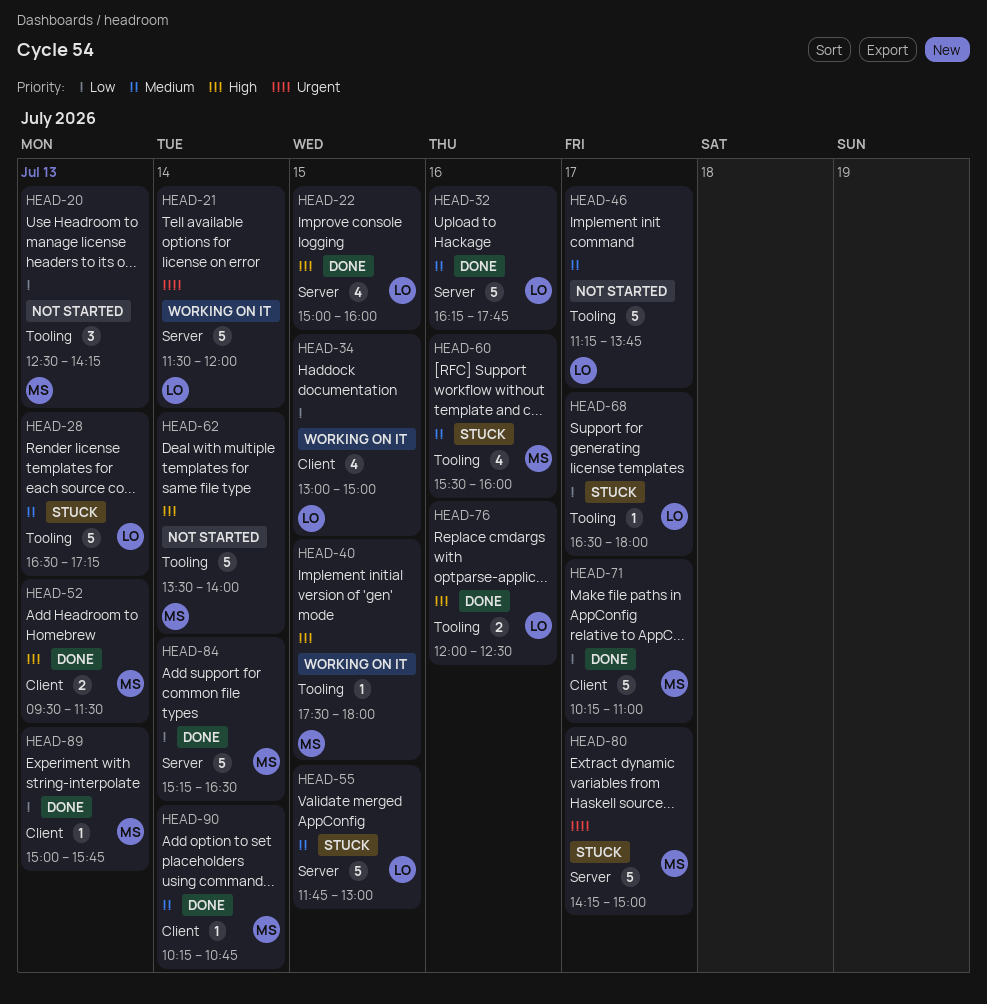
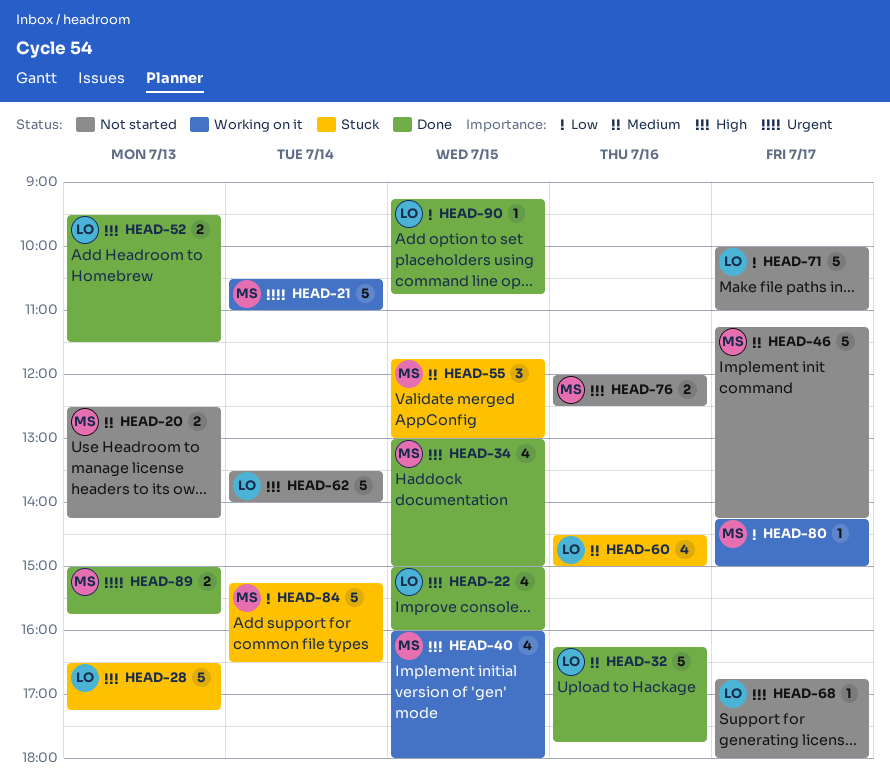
HEAD-20, priority: Low -> Medium
HEAD-20, estimate: 3 -> 2
HEAD-21, owner: LO -> MS
HEAD-21, begins: 11:30 -> 10:30
HEAD-21, ends: 12:00 -> 11:00
HEAD-28, priority: Medium -> High
HEAD-34, status: Working on it -> Done
HEAD-34, owner: LO -> MS
HEAD-34, priority: Low -> High
HEAD-40, estimate: 1 -> 4
HEAD-40, begins: 17:30 -> 16:00
HEAD-46, owner: LO -> MS
HEAD-46, ends: 13:45 -> 14:15
HEAD-52, owner: MS -> LO
HEAD-55, owner: LO -> MS
HEAD-55, estimate: 5 -> 3
HEAD-60, owner: MS -> LO
HEAD-60, begins: 15:30 -> 14:30
HEAD-60, ends: 16:00 -> 15:00
HEAD-62, owner: MS -> LO
HEAD-68, status: Stuck -> Not started
HEAD-68, priority: Low -> High
HEAD-68, begins: 16:30 -> 16:45
HEAD-71, status: Done -> Not started
HEAD-71, owner: MS -> LO
HEAD-71, begins: 10:15 -> 10:00
HEAD-76, status: Done -> Not started
HEAD-76, owner: LO -> MS
HEAD-80, status: Stuck -> Working on it
HEAD-80, priority: Urgent -> Low
HEAD-80, estimate: 5 -> 1
HEAD-84, status: Done -> Stuck
HEAD-89, priority: Low -> Urgent
HEAD-89, estimate: 1 -> 2
HEAD-90, owner: MS -> LO
HEAD-90, priority: Medium -> Low
HEAD-90, day: Jul 14 -> Jul 15
HEAD-90, begins: 10:15 -> 09:15

